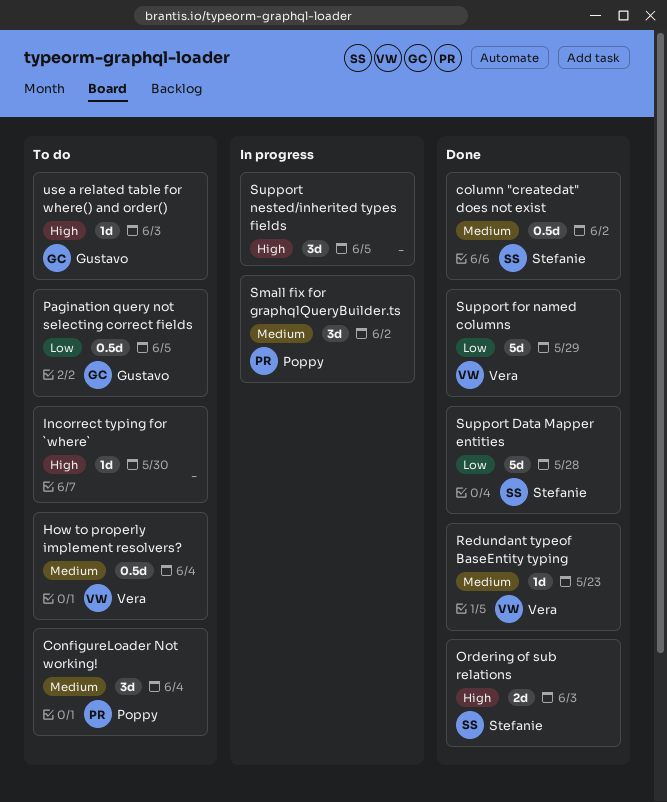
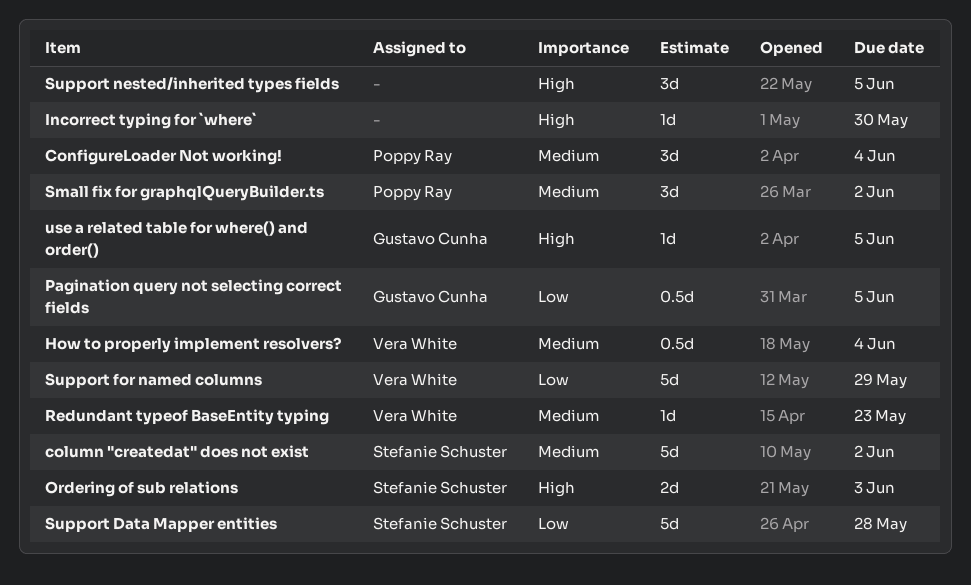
column "createdat" does not exist, estimate: 0.5d -> 5d
use a related table for where() and order(), due: Jun 3 -> Jun 5

